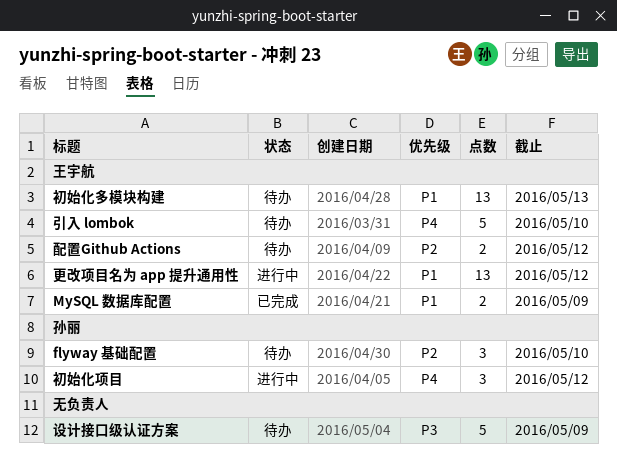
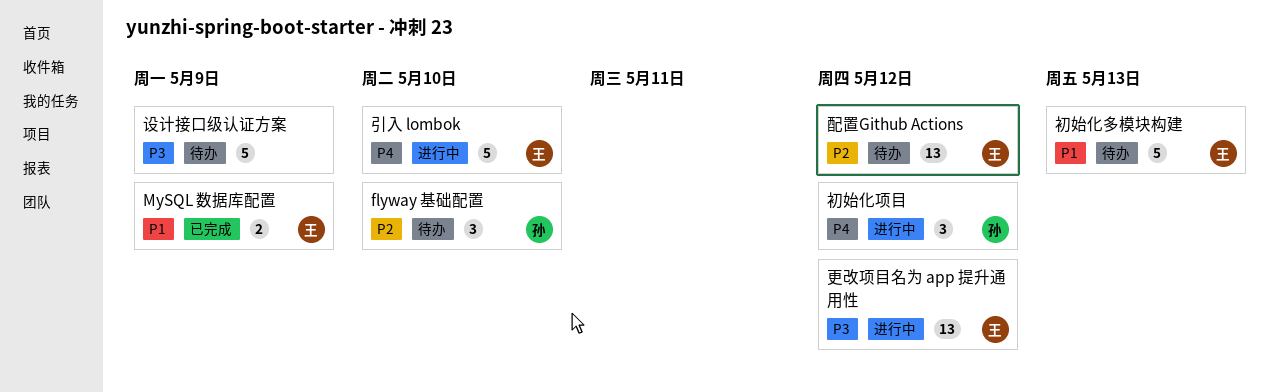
初始化多模块构建, estimate: 13 -> 5
引入 lombok, status: 待办 -> 进行中
更改项目名为 app 提升通用性, priority: P1 -> P3
配置Github Actions, estimate: 2 -> 13

